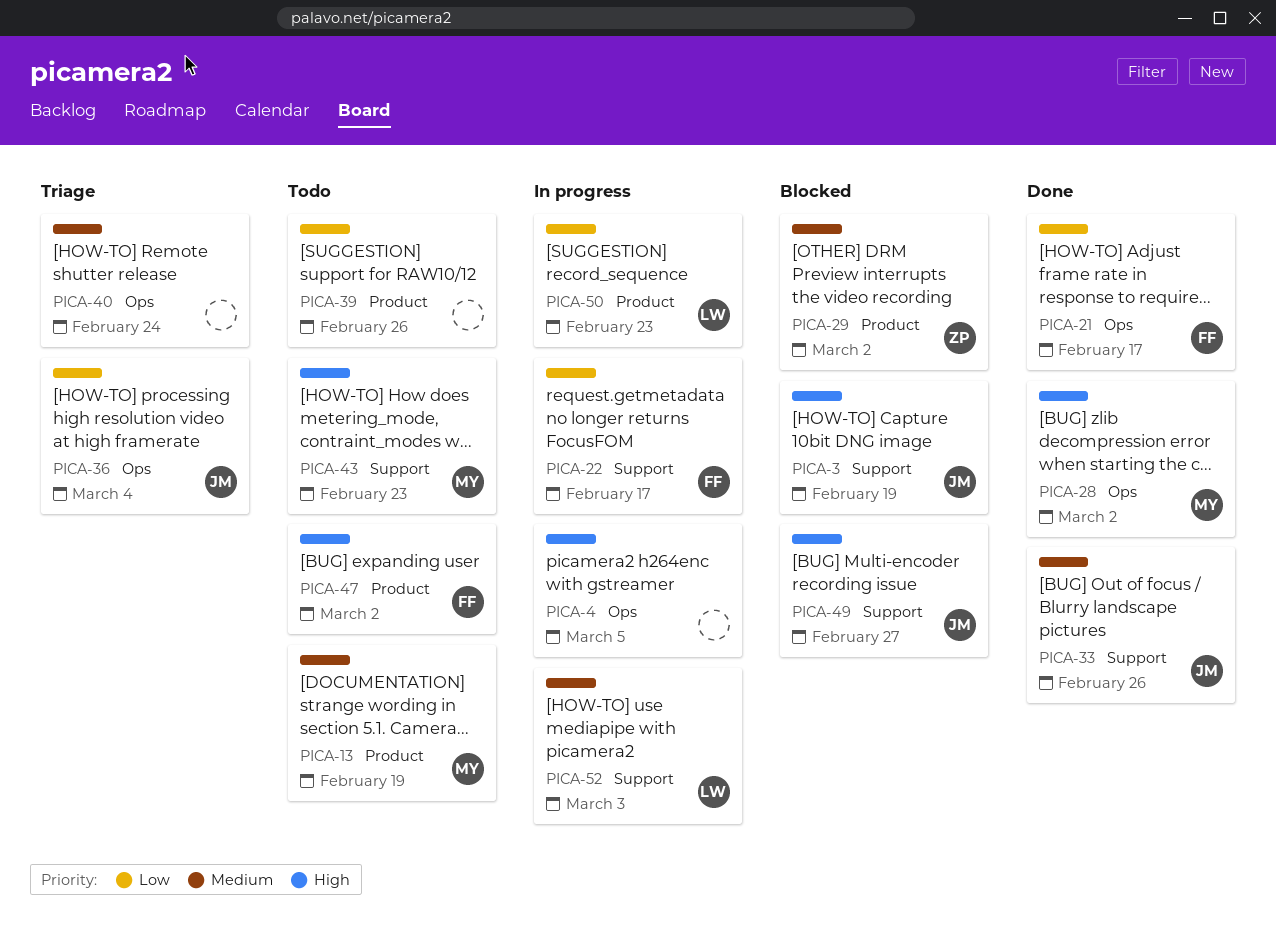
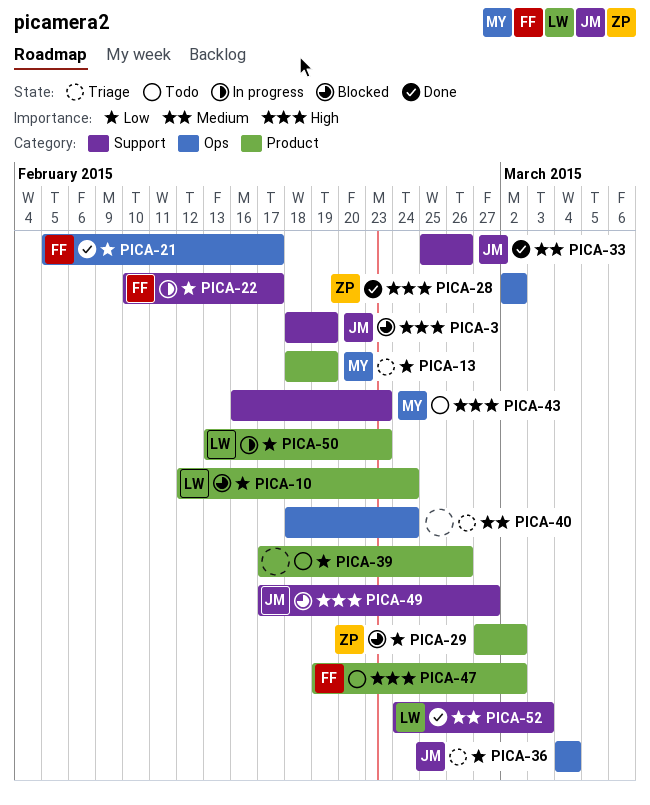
PICA-4: present -> none
PICA-10: none -> present
PICA-13, status: Todo -> Triage
PICA-13, priority: Medium -> Low
PICA-28, owner: MY -> ZP
PICA-29, priority: Medium -> Low
PICA-52, status: In progress -> Done

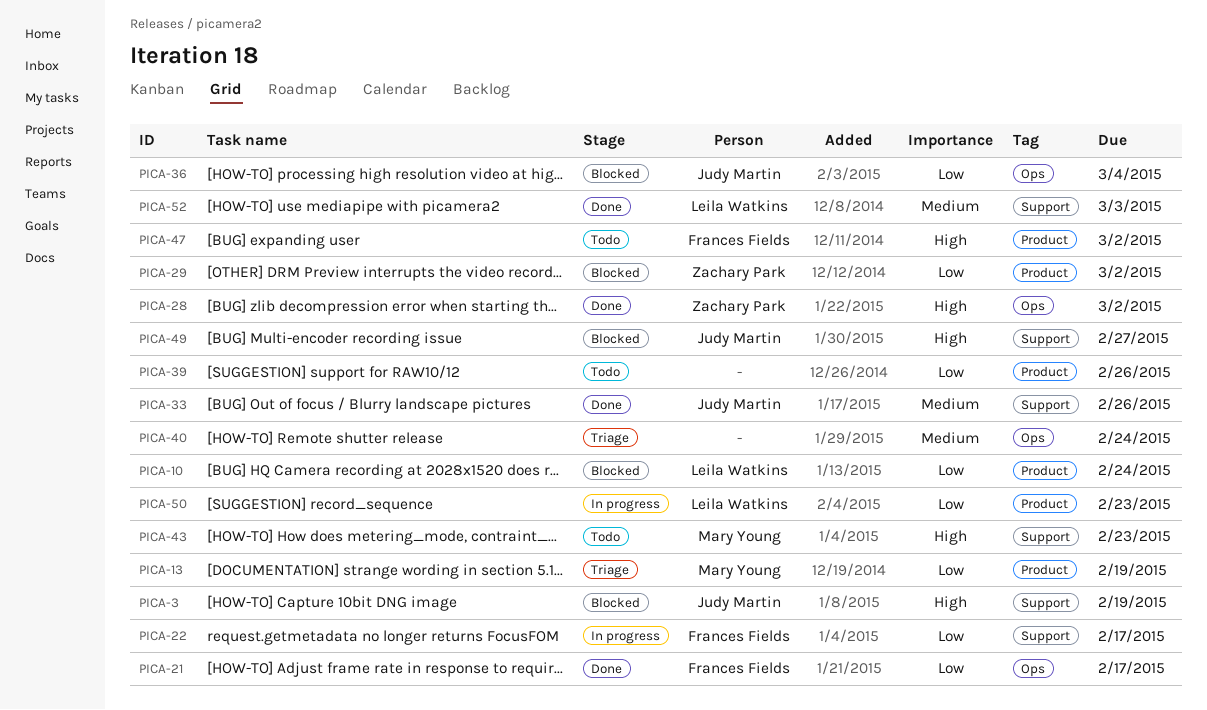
PICA-36, status: Triage -> Blocked

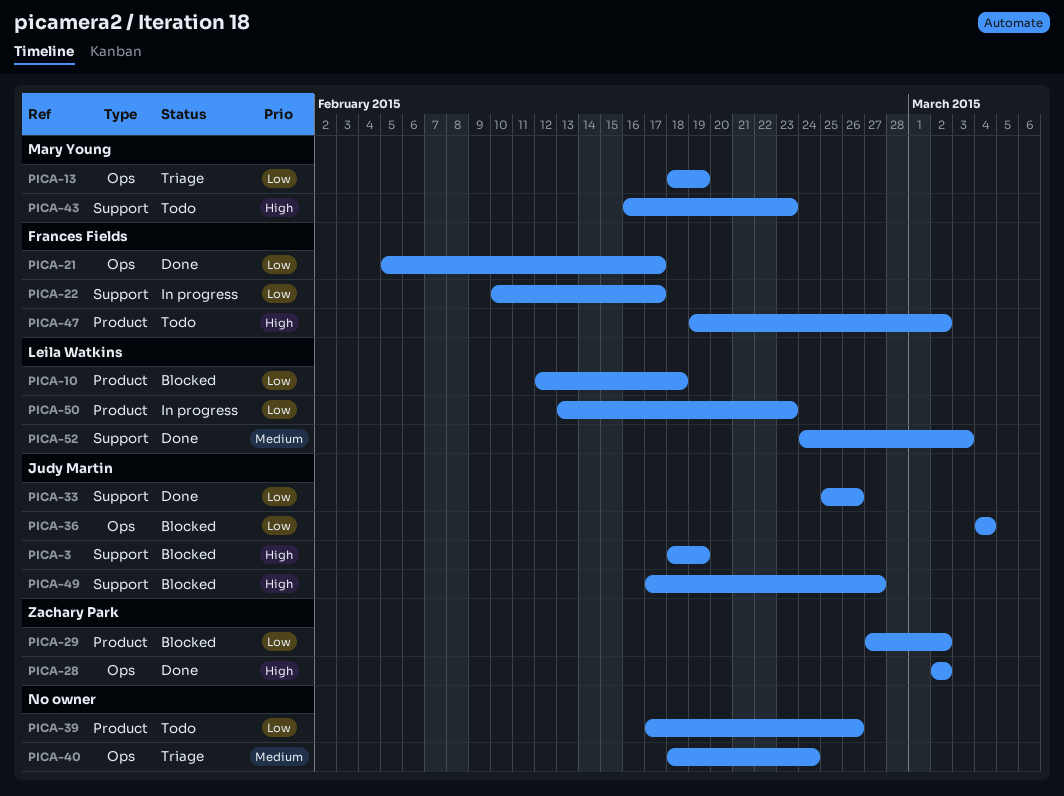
PICA-10, due: Feb 24 -> Feb 18
PICA-13, label: Product -> Ops
PICA-33, priority: Medium -> Low

